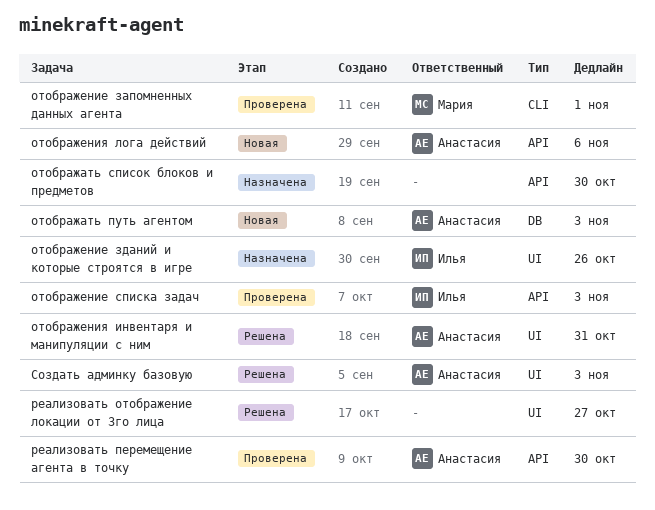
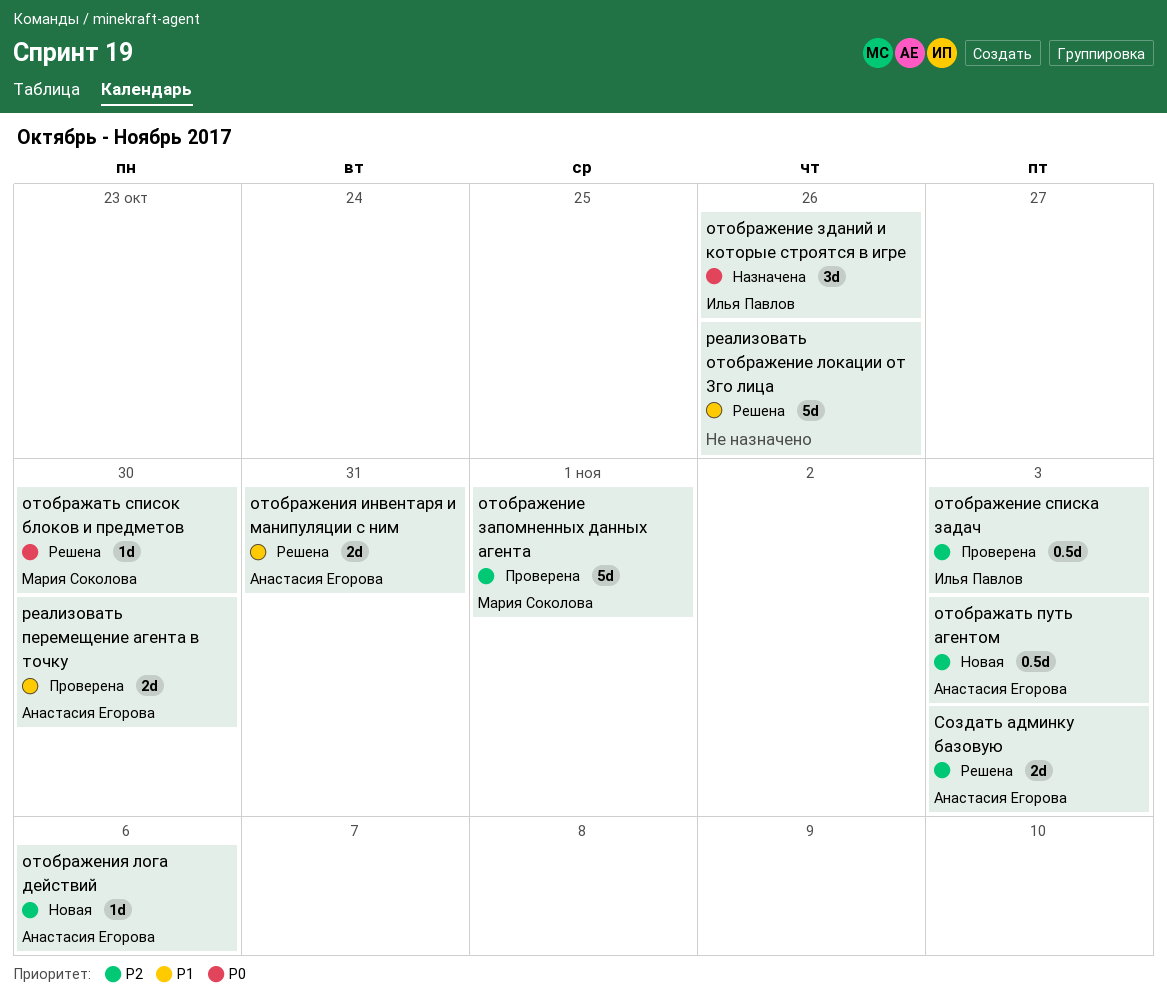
отображать список блоков и предметов, status: Назначена -> Решена
отображать список блоков и предметов, owner: none -> Мария Соколова
реализовать отображение локации от 3го лица, due: Oct 27 -> Oct 26

